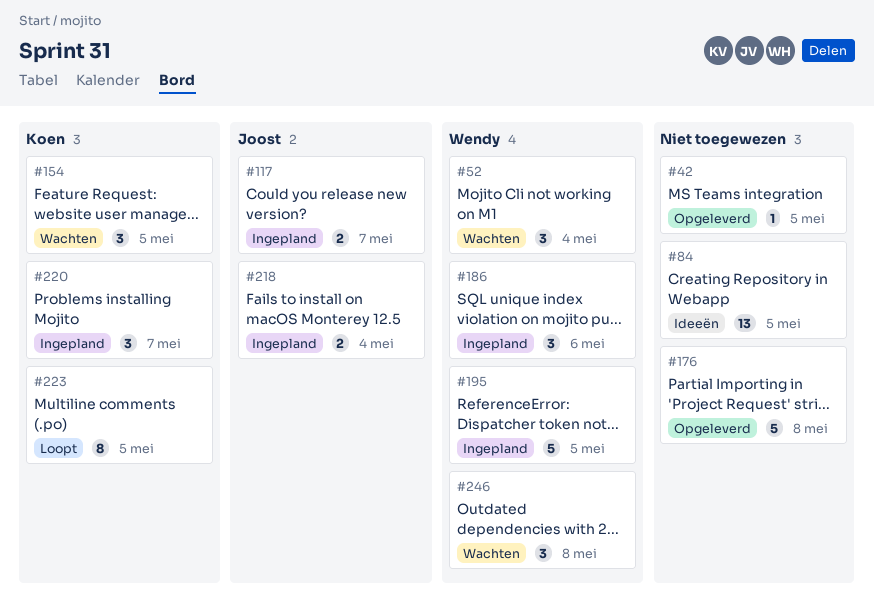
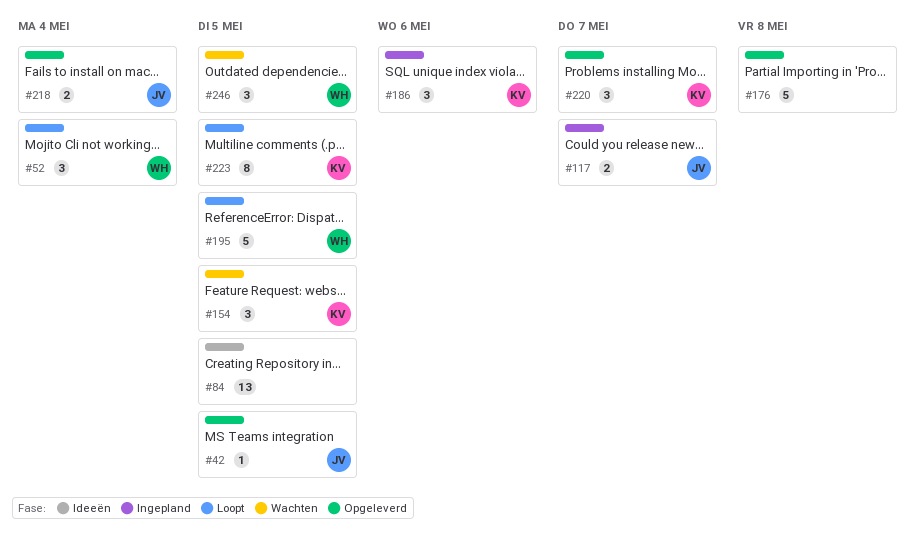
#42, owner: none -> Joost
#52, status: Wachten -> Loopt
#186, owner: Wendy -> Koen
#195, status: Ingepland -> Loopt
#218, status: Ingepland -> Opgeleverd
#220, status: Ingepland -> Opgeleverd
#246, due: May 8 -> May 5

